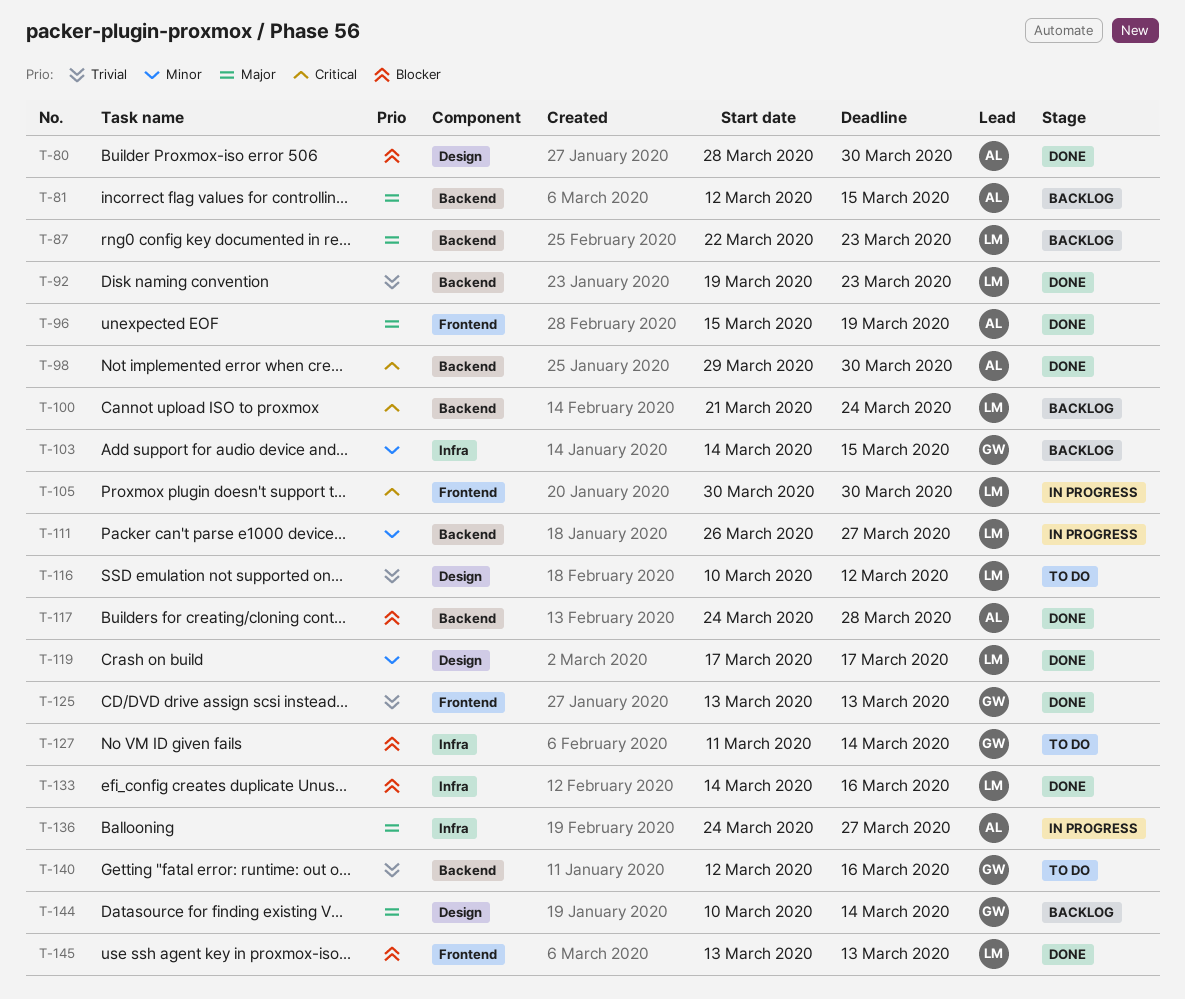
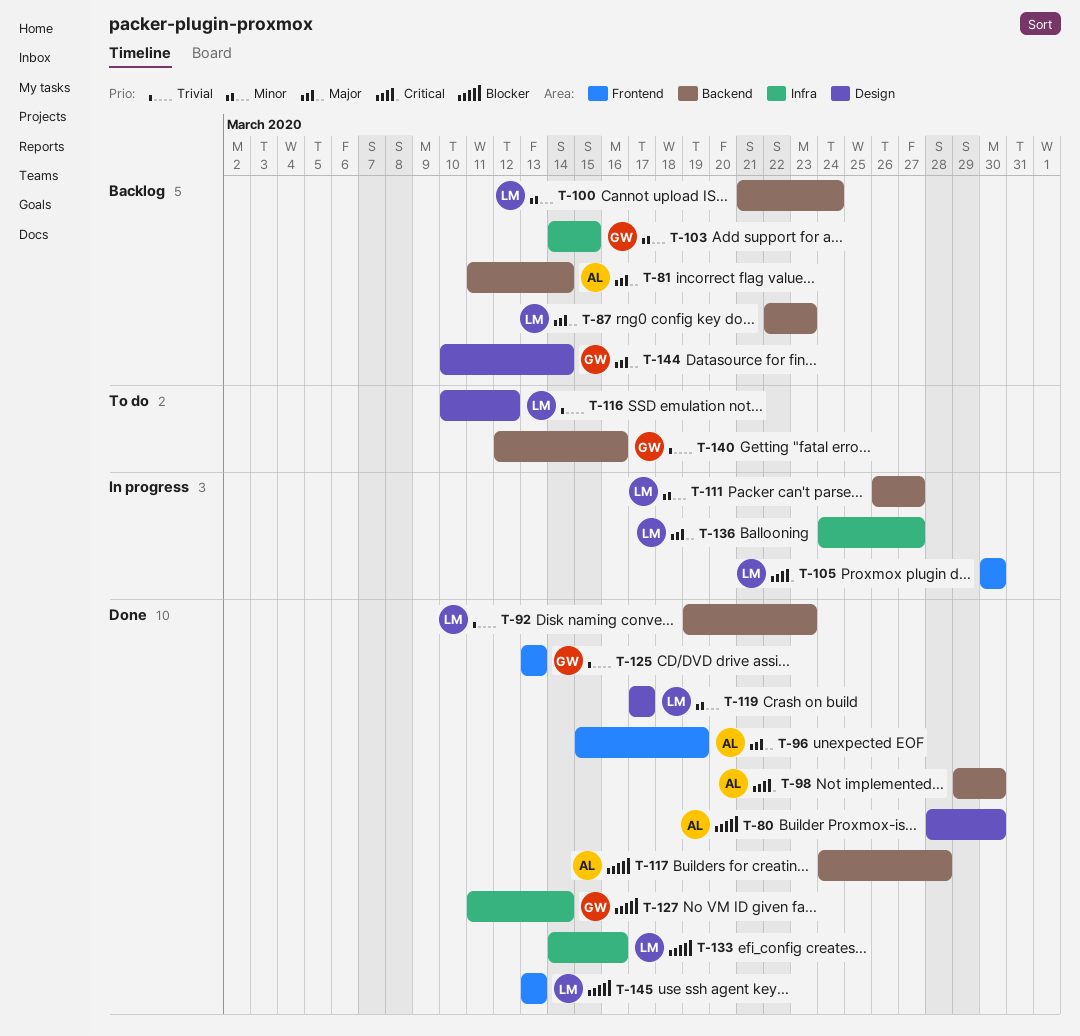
T-81, start: Mar 12 -> Mar 11
T-81, due: Mar 15 -> Mar 14
T-100, priority: Critical -> Minor
T-127, status: To do -> Done
T-136, owner: AL -> LM

